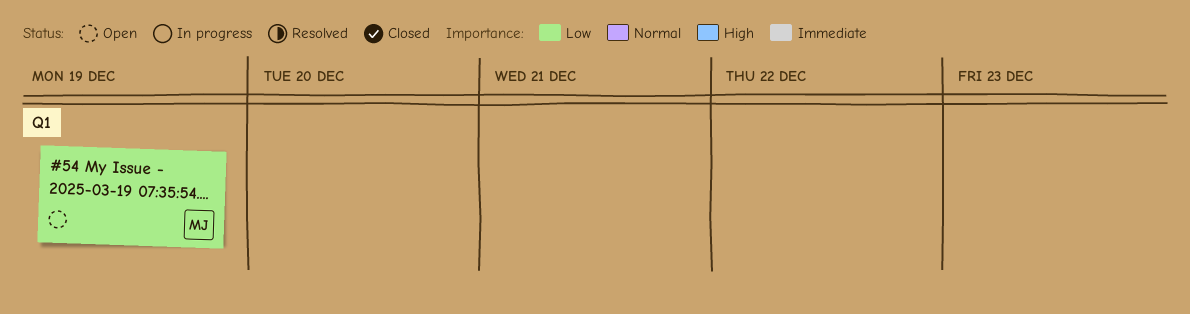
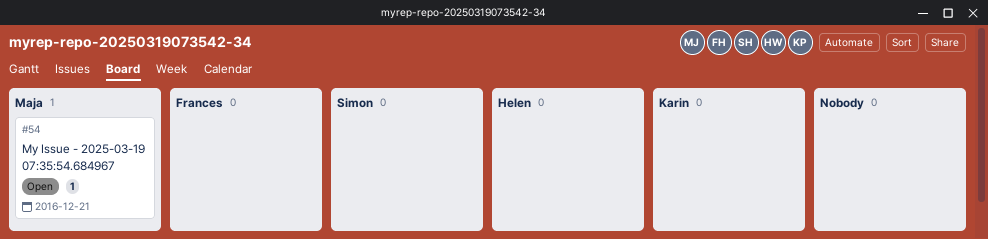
#54, due: Dec 19 -> Dec 21

